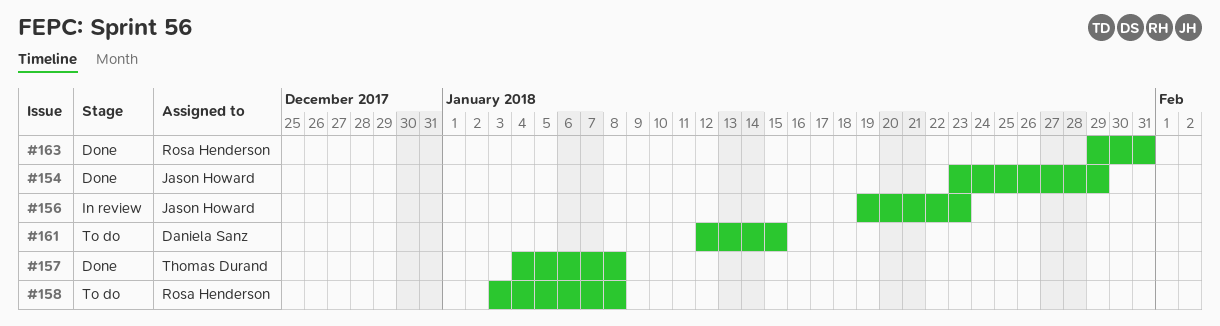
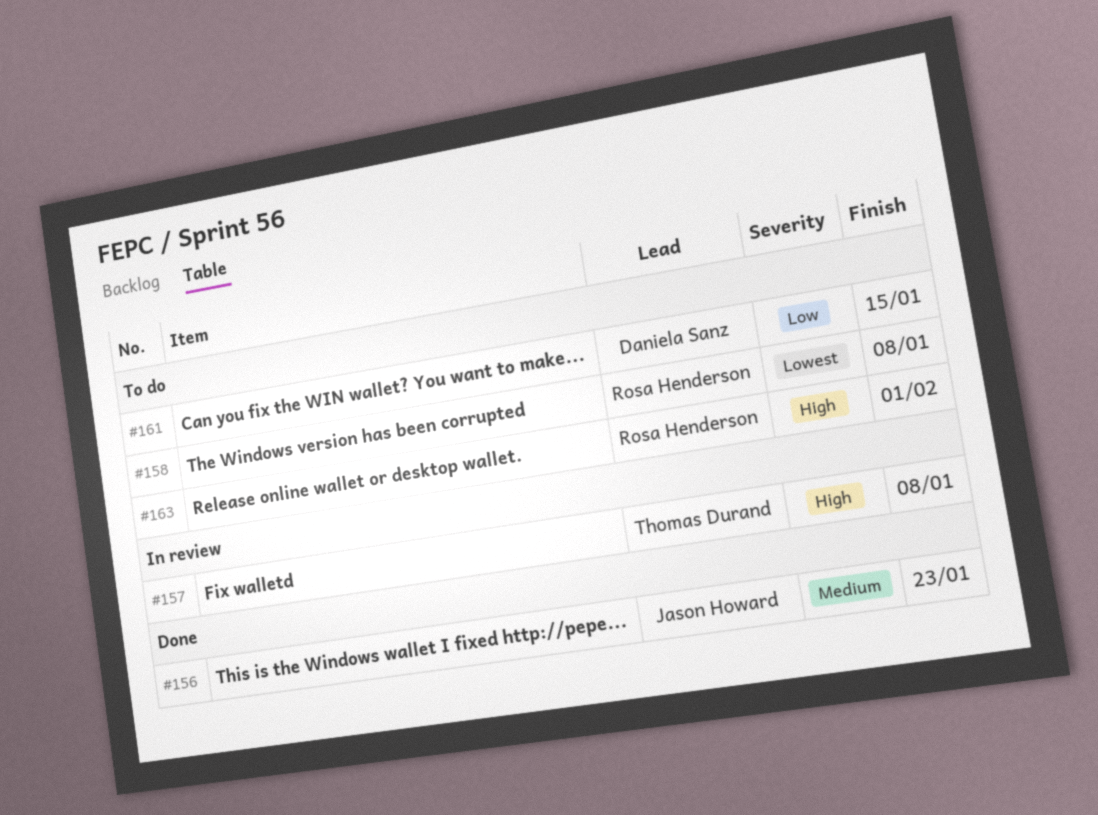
#154: present -> none
#156, status: In review -> Done
#157, status: Done -> In review
#163, status: Done -> To do
#163, due: Jan 31 -> Feb 1

